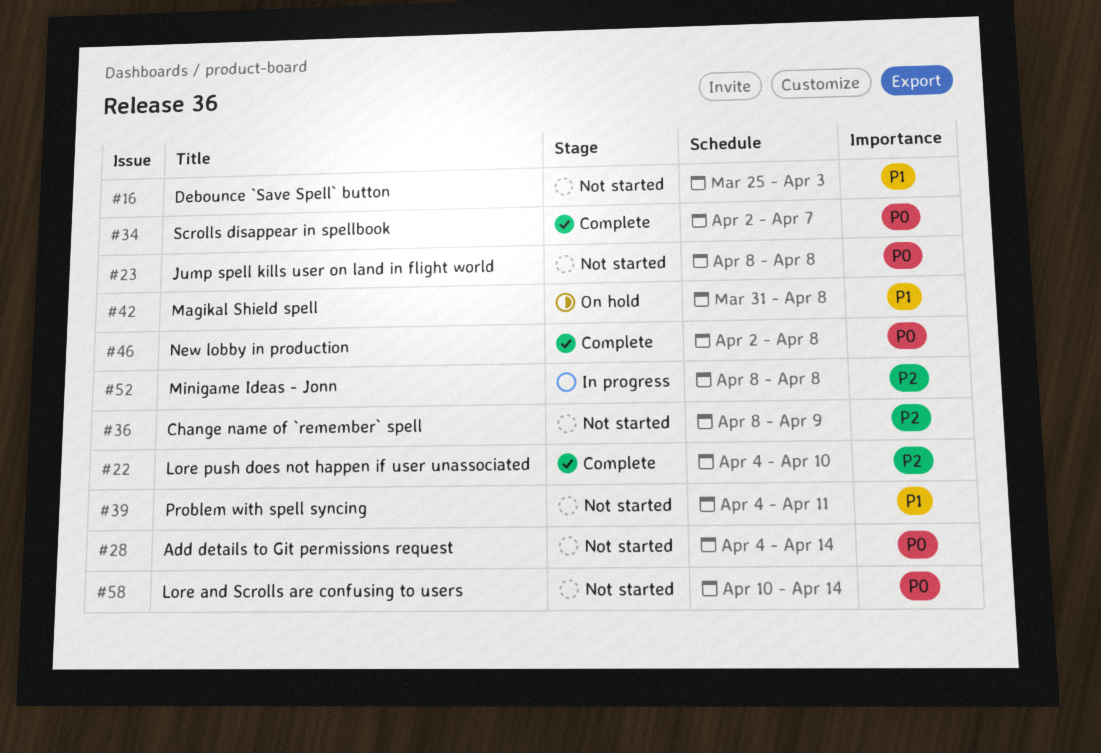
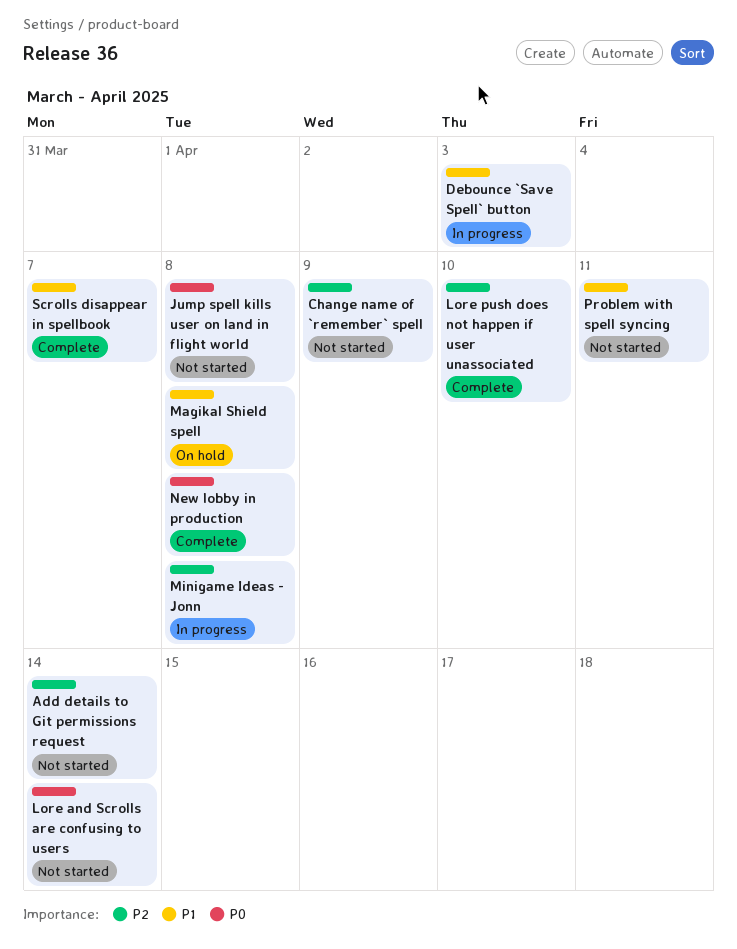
Add details to Git permissions request, priority: P0 -> P2
Debounce `Save Spell` button, status: Not started -> In progress
Scrolls disappear in spellbook, priority: P0 -> P1

